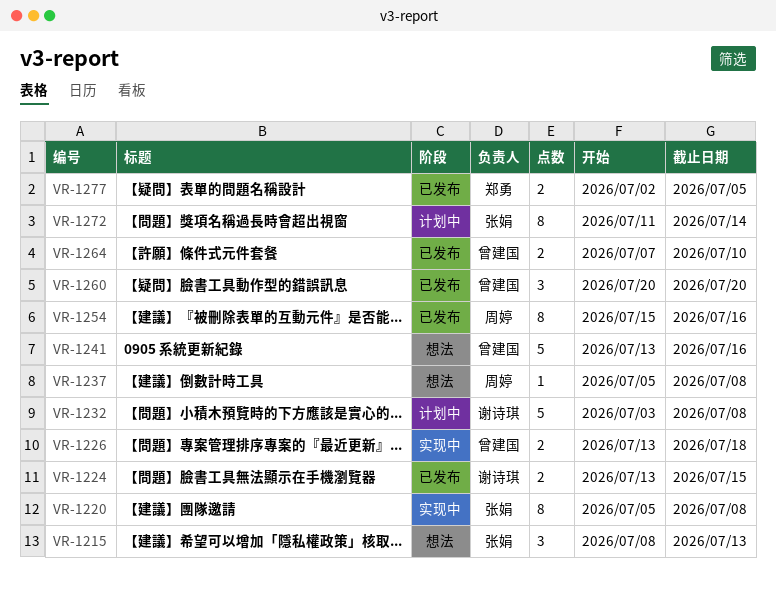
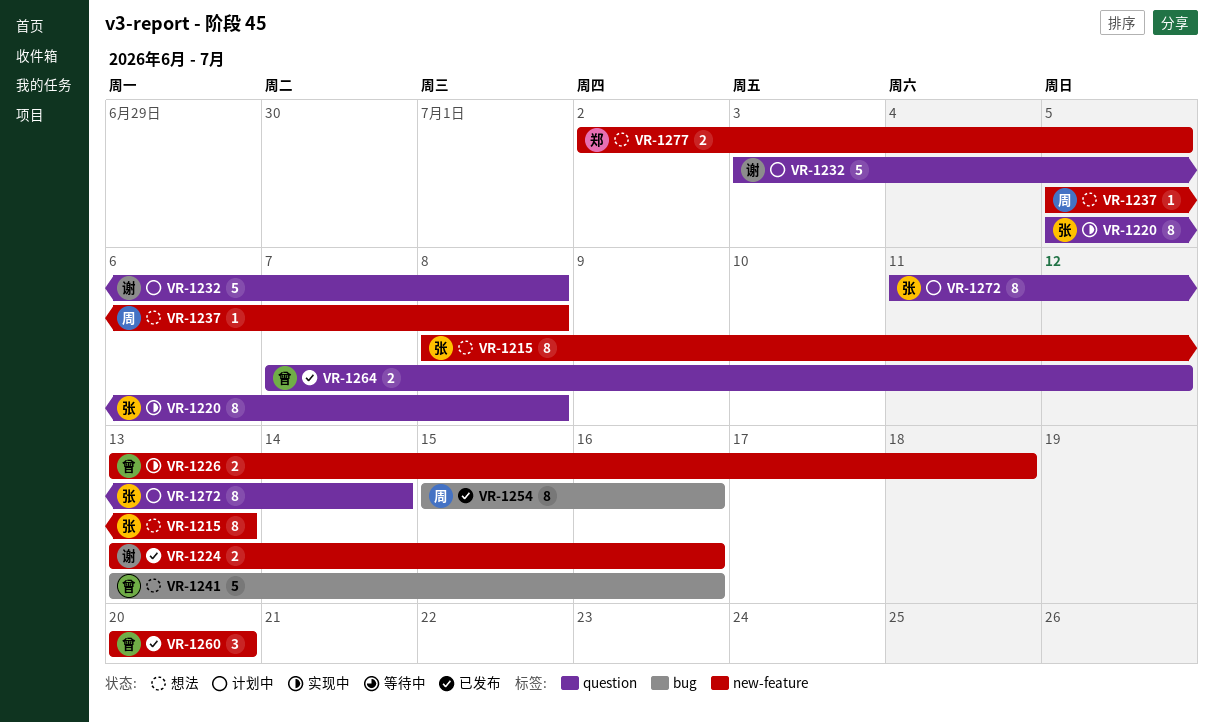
VR-1215, estimate: 3 -> 8
VR-1224, due: Jul 15 -> Jul 16
VR-1264, due: Jul 10 -> Jul 12
VR-1277, status: 已发布 -> 想法

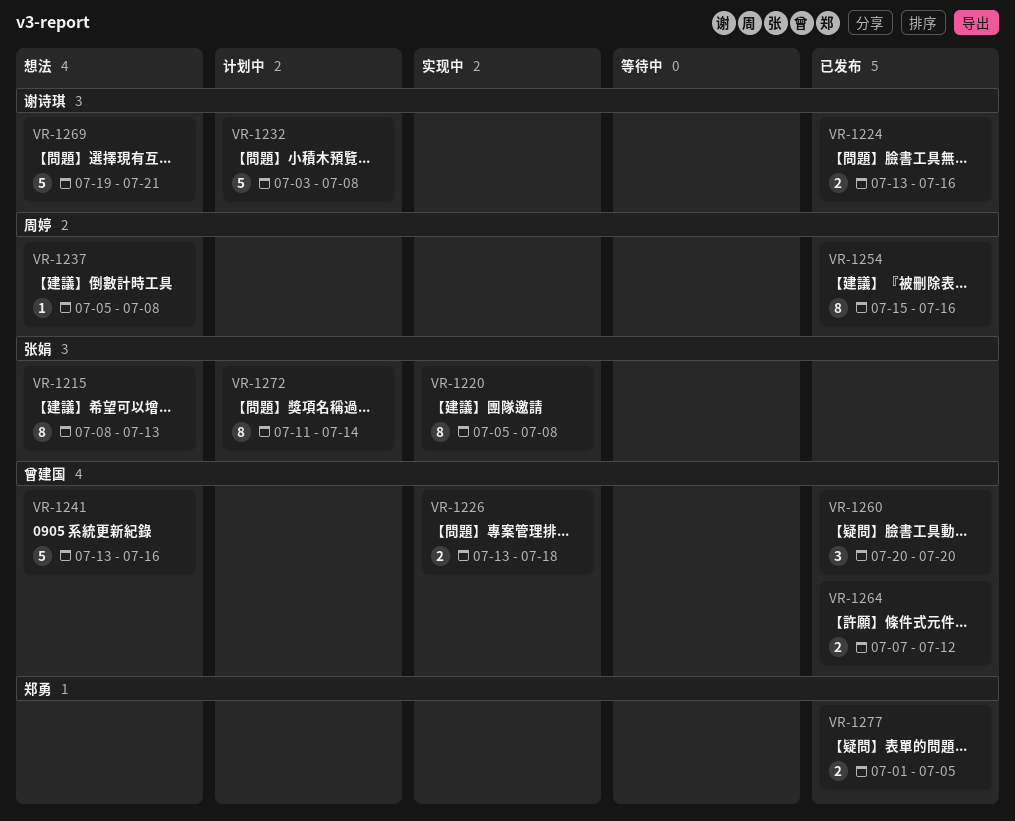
VR-1269: none -> present
VR-1277, status: 想法 -> 已发布
VR-1277, start: Jul 2 -> Jul 1

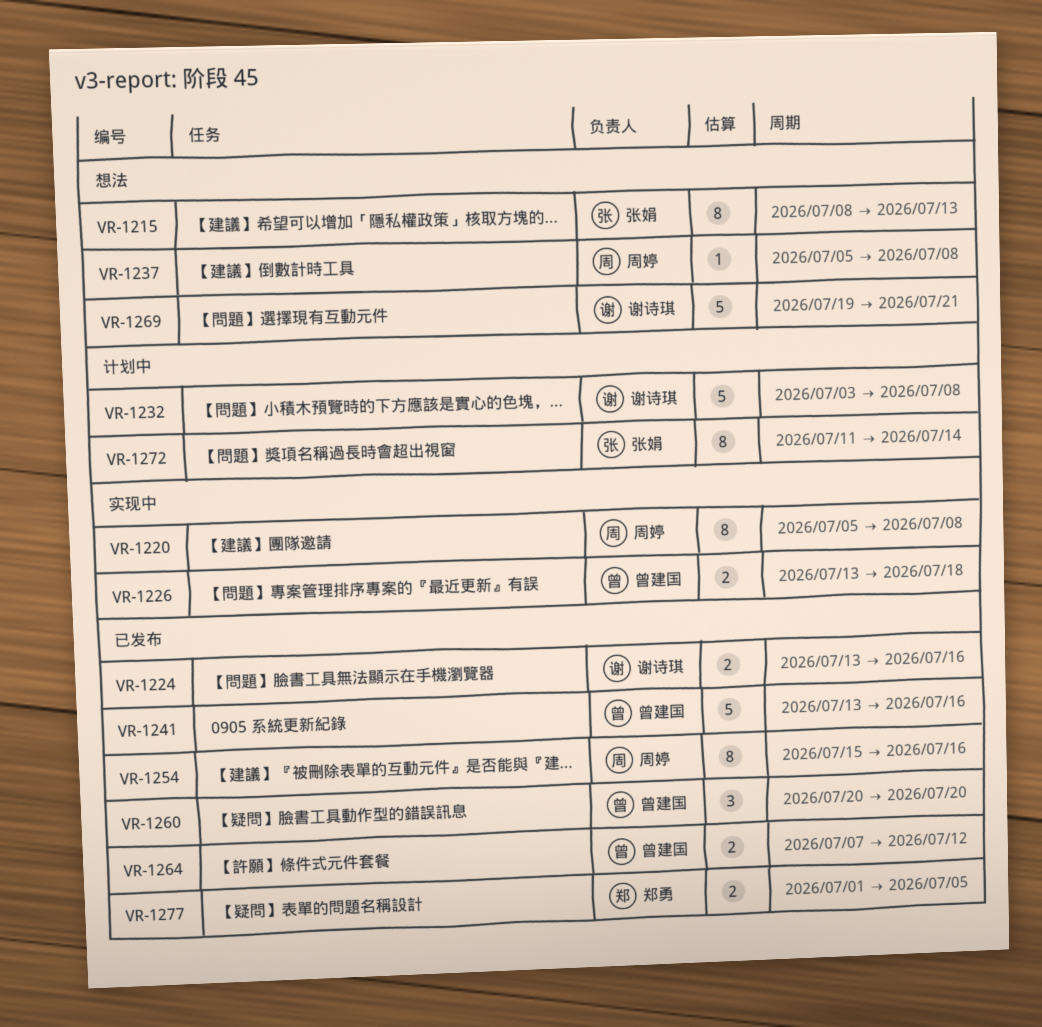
VR-1220, owner: 张娟 -> 周婷
VR-1241, status: 想法 -> 已发布

